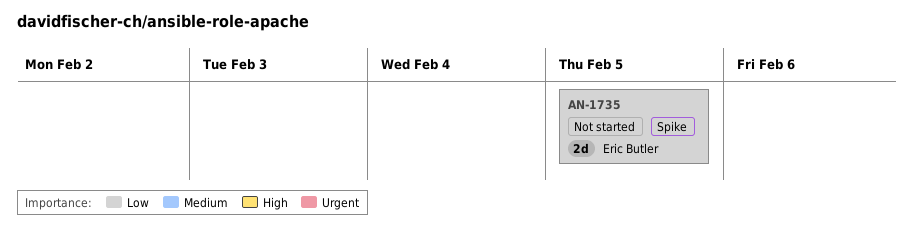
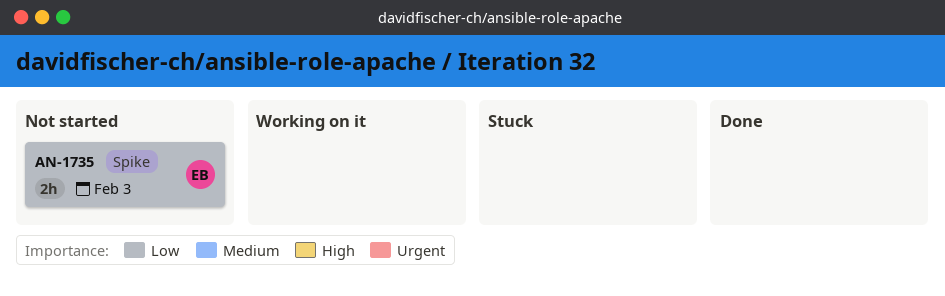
AN-1735, estimate: 2d -> 2h
AN-1735, due: Feb 5 -> Feb 3

